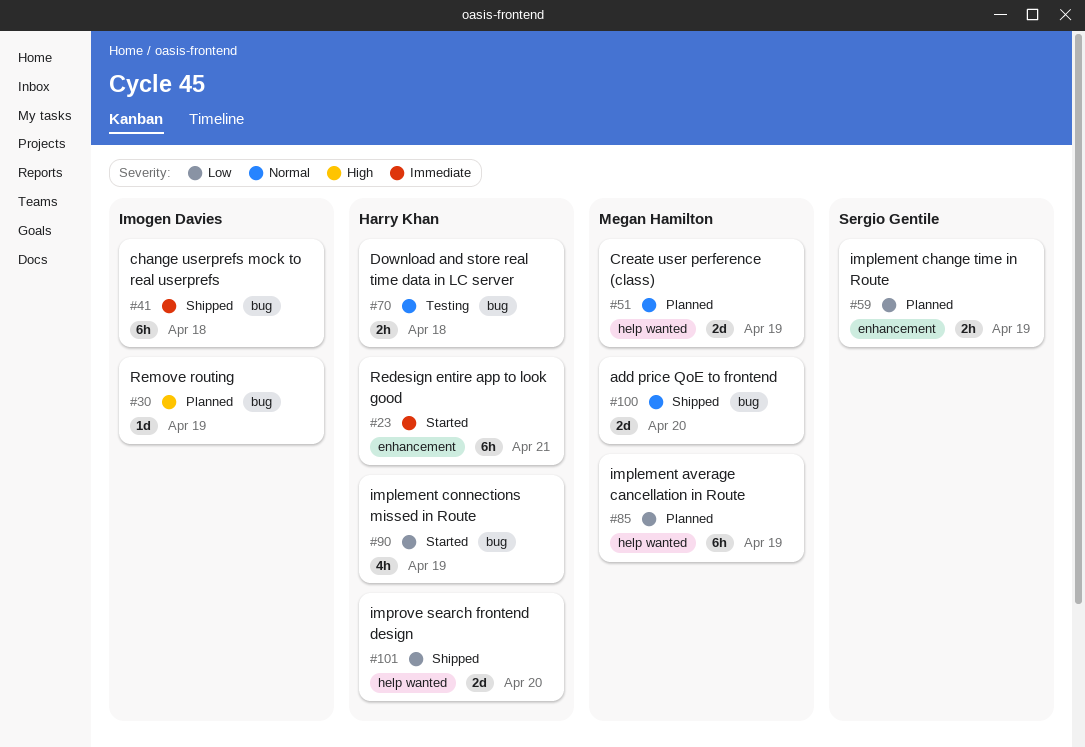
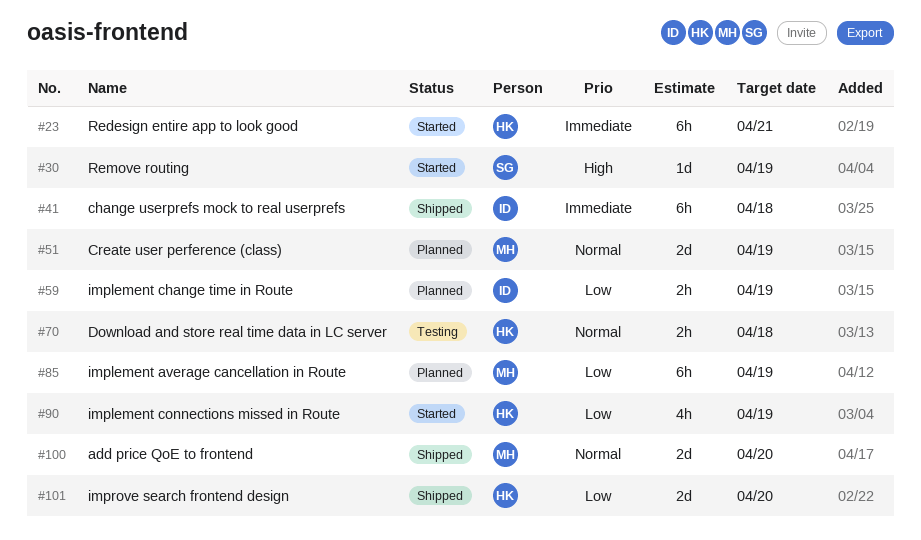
#30, status: Planned -> Started
#30, owner: Imogen Davies -> Sergio Gentile
#59, owner: Sergio Gentile -> Imogen Davies

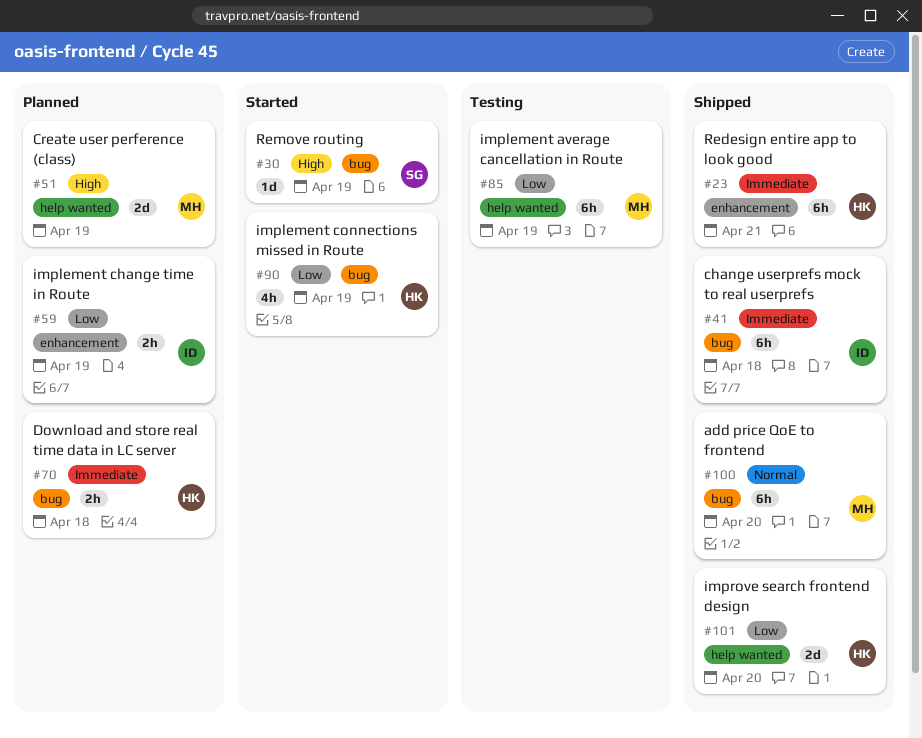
#23, status: Started -> Shipped
#51, priority: Normal -> High
#70, status: Testing -> Planned
#70, priority: Normal -> Immediate
#85, status: Planned -> Testing
#100, estimate: 2d -> 6h

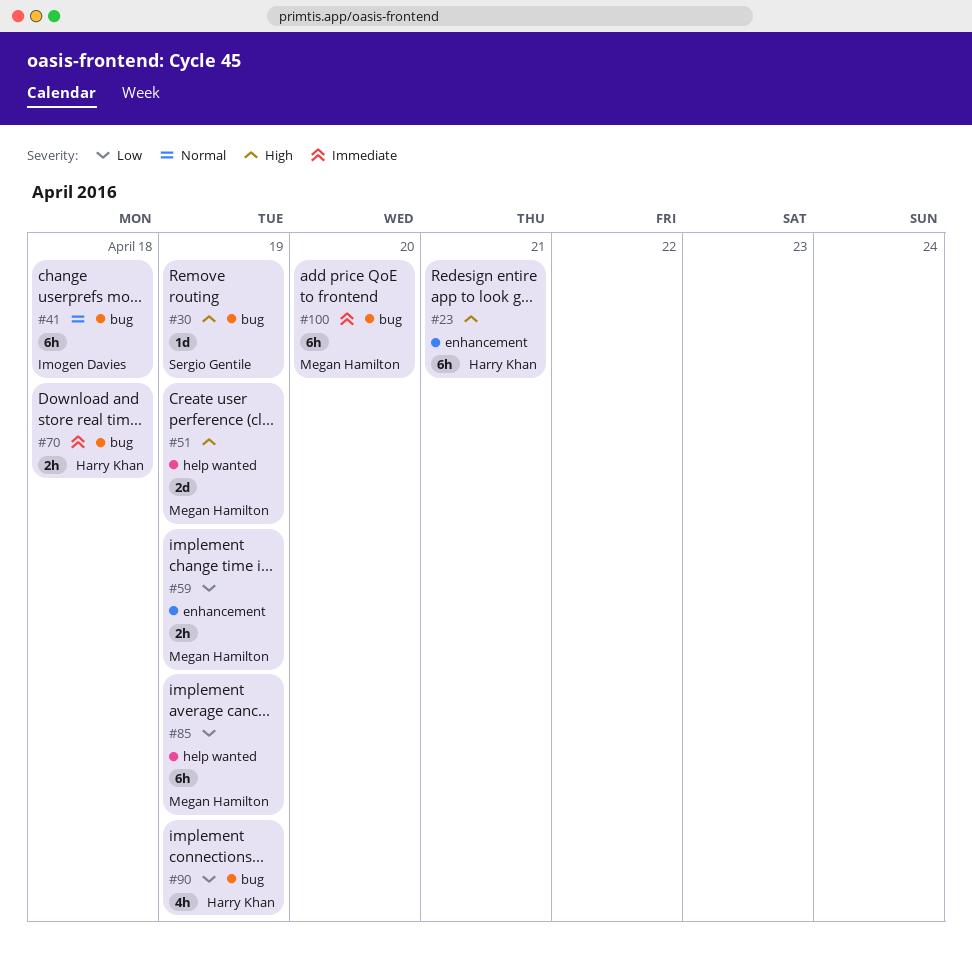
#23, priority: Immediate -> High
#41, priority: Immediate -> Normal
#59, owner: Imogen Davies -> Megan Hamilton
#100, priority: Normal -> Immediate
#101: present -> none

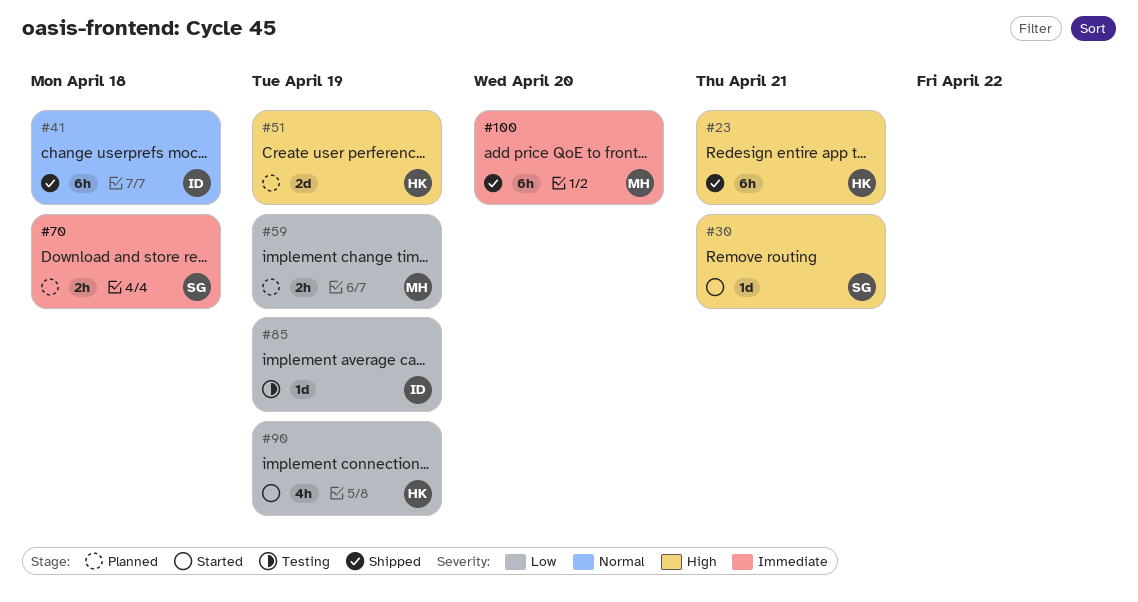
#30, due: Apr 19 -> Apr 21
#51, owner: Megan Hamilton -> Harry Khan
#70, owner: Harry Khan -> Sergio Gentile
#85, owner: Megan Hamilton -> Imogen Davies
#85, estimate: 6h -> 1d

